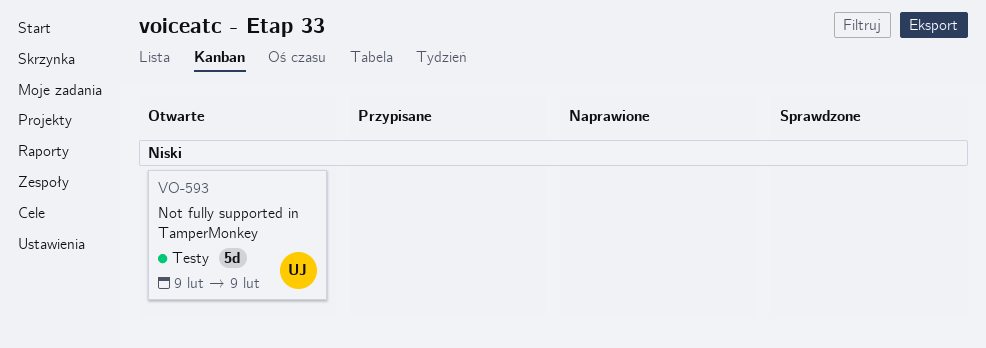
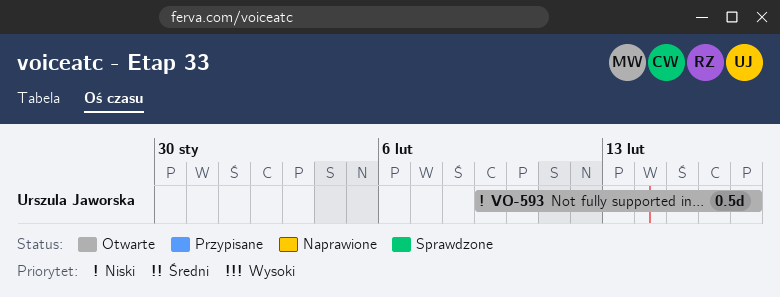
VO-593, estimate: 5d -> 0.5d
VO-593, due: Feb 9 -> Feb 17

